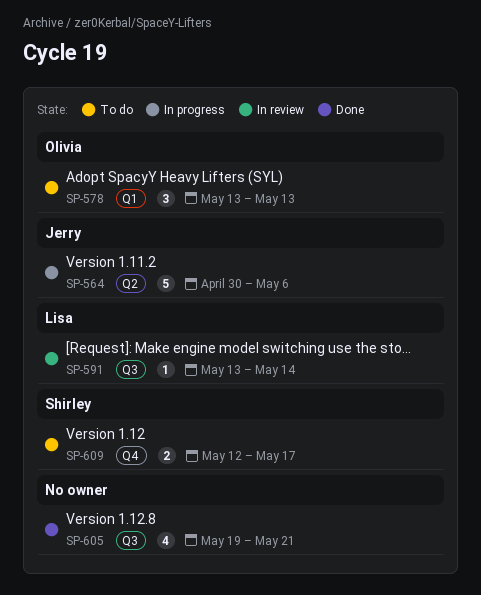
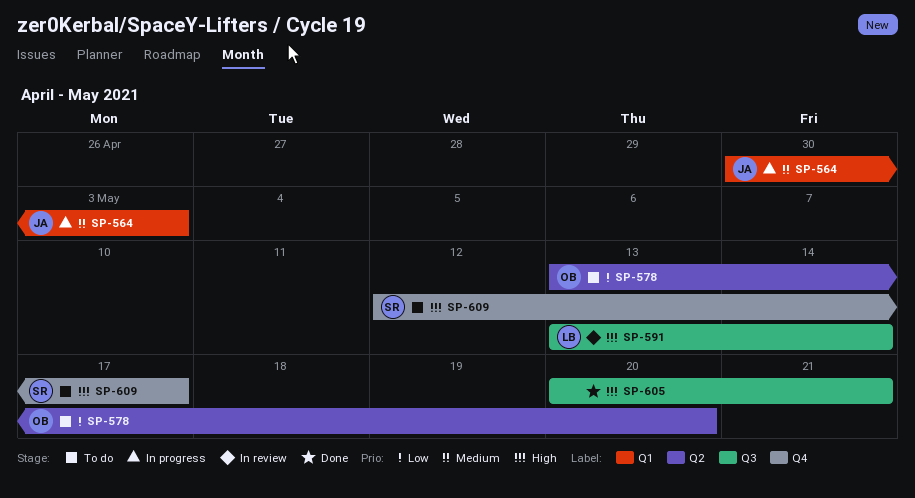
SP-564, label: Q2 -> Q1
SP-564, due: May 6 -> May 3
SP-578, label: Q1 -> Q2
SP-578, due: May 13 -> May 20
SP-605, start: May 19 -> May 20

